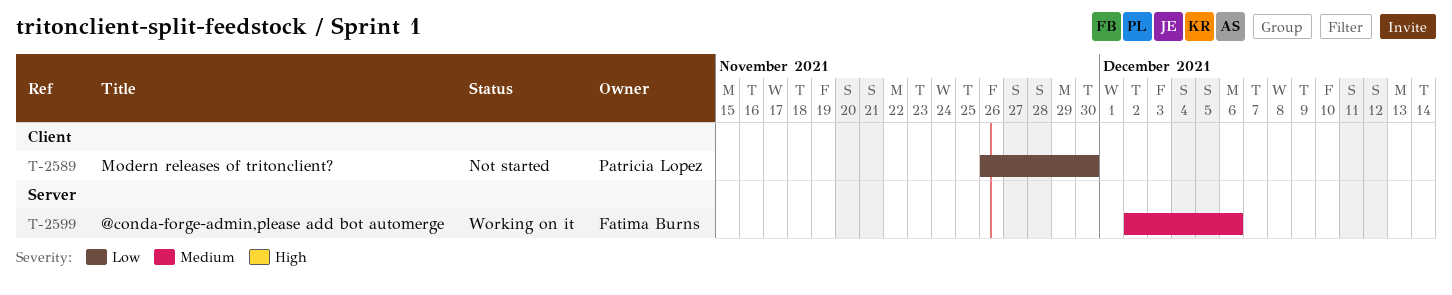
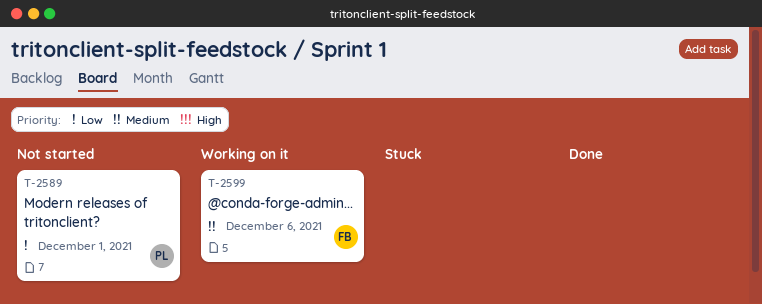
T-2589, due: Nov 30 -> Dec 1

